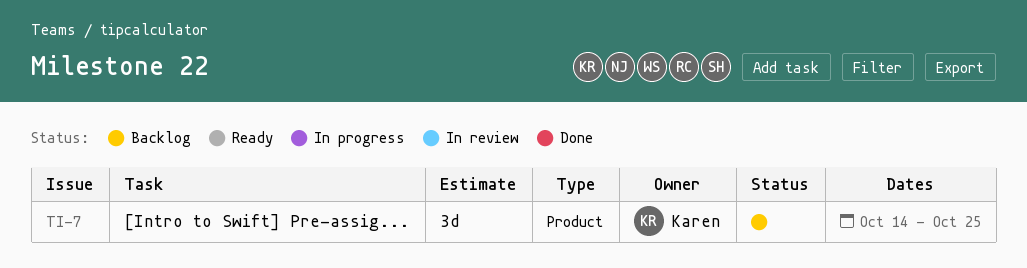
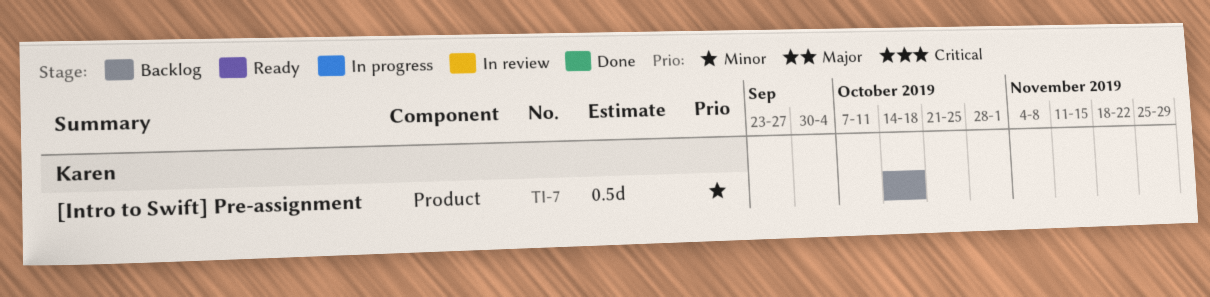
TI-7, estimate: 3d -> 0.5d
TI-7, due: Oct 25 -> Oct 18

